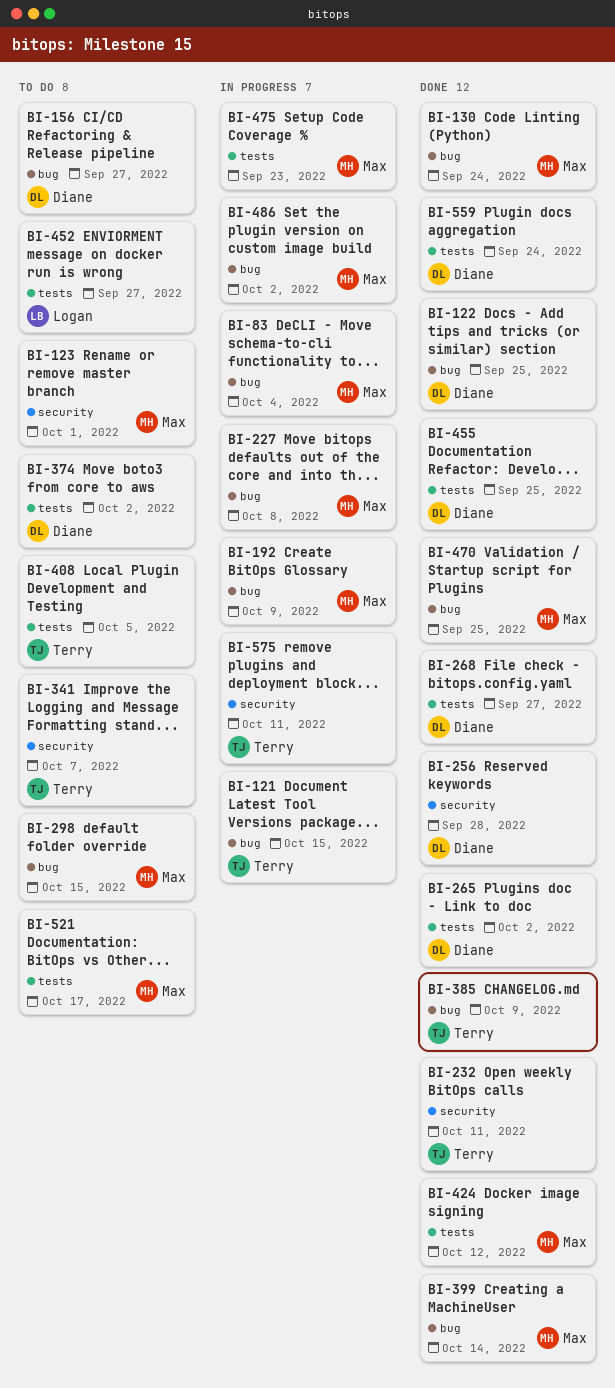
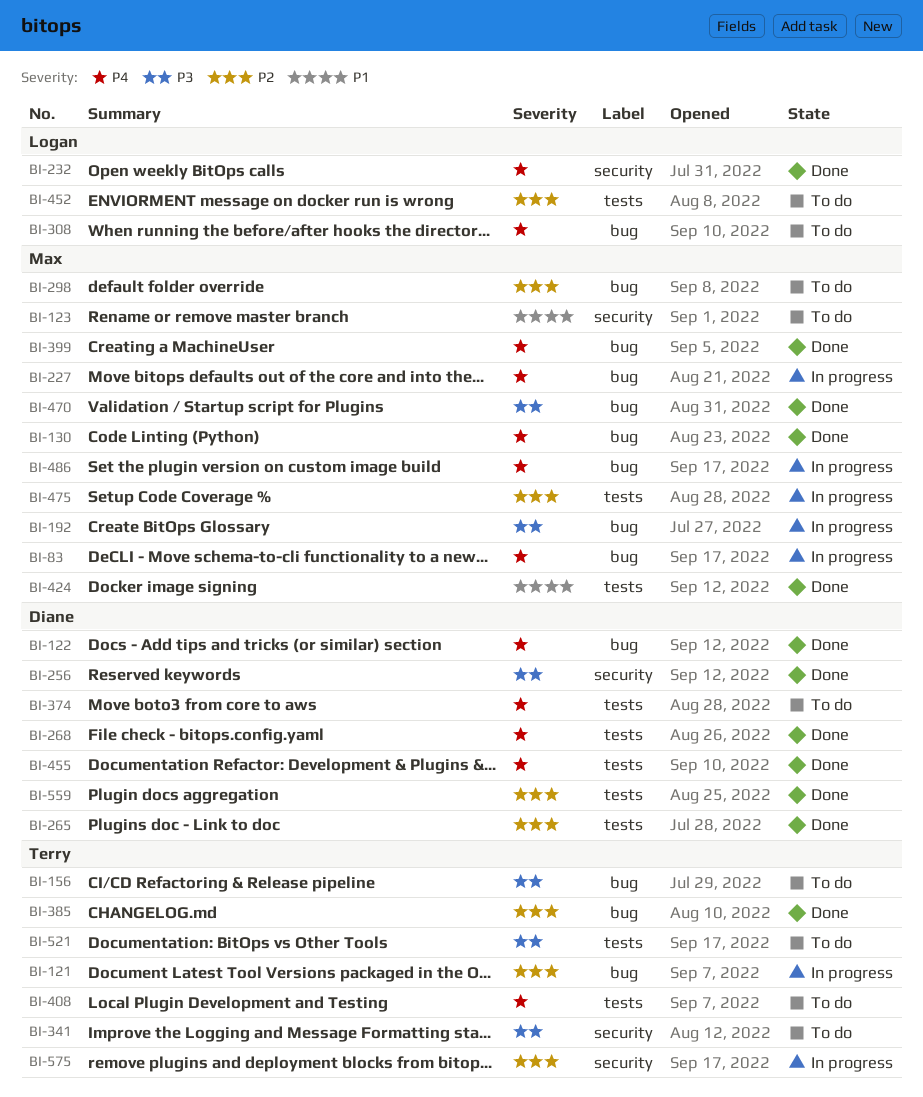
BI-156, owner: Diane -> Terry
BI-232, owner: Terry -> Logan
BI-308: none -> present
BI-521, owner: Max -> Terry

